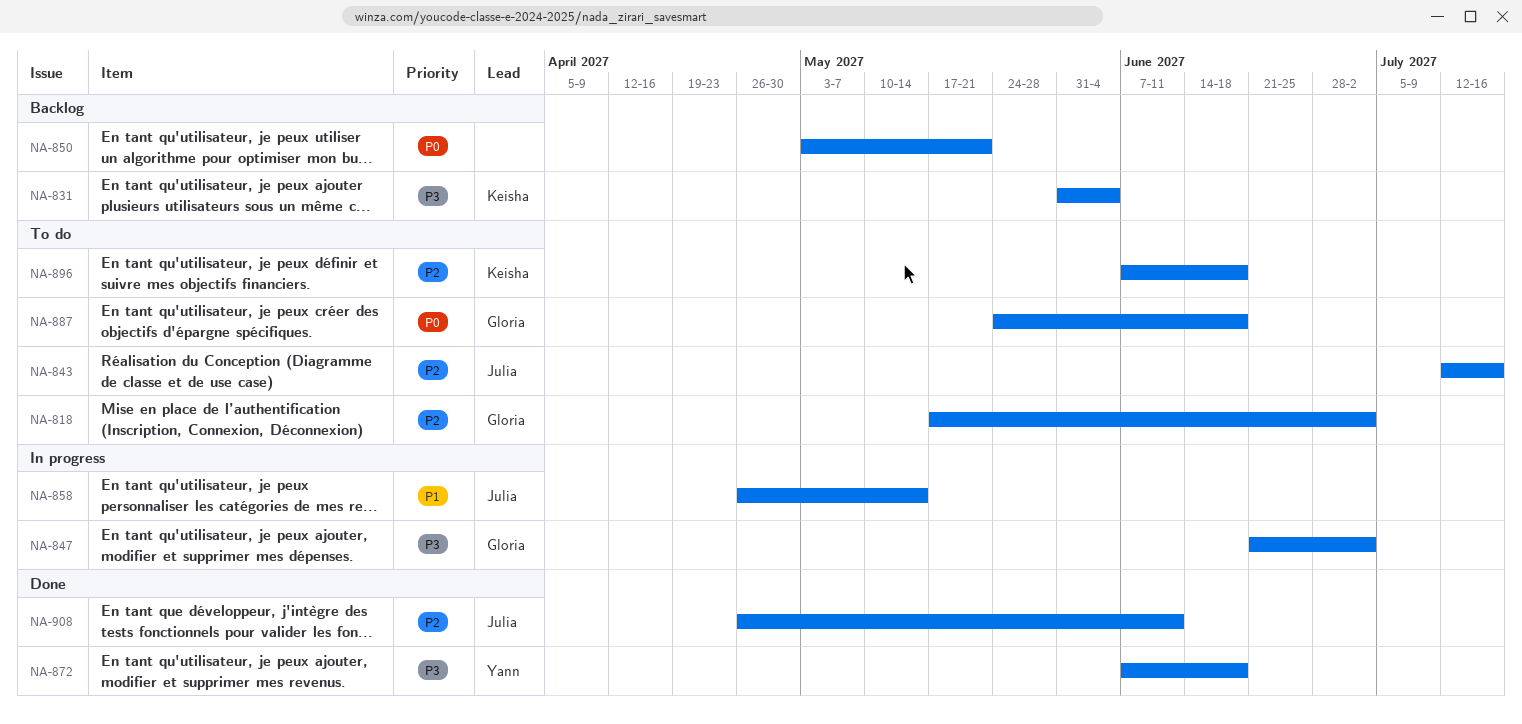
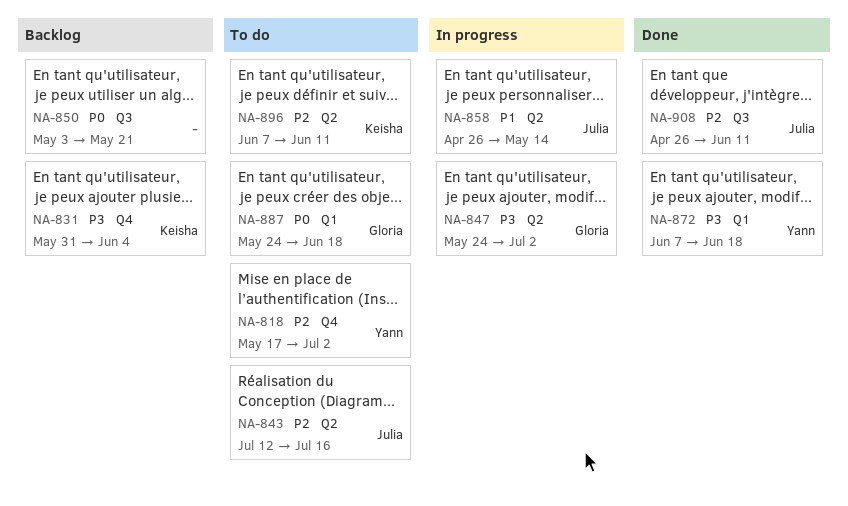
NA-818, owner: Gloria -> Yann
NA-847, start: Jun 21 -> May 24
NA-896, due: Jun 18 -> Jun 11

